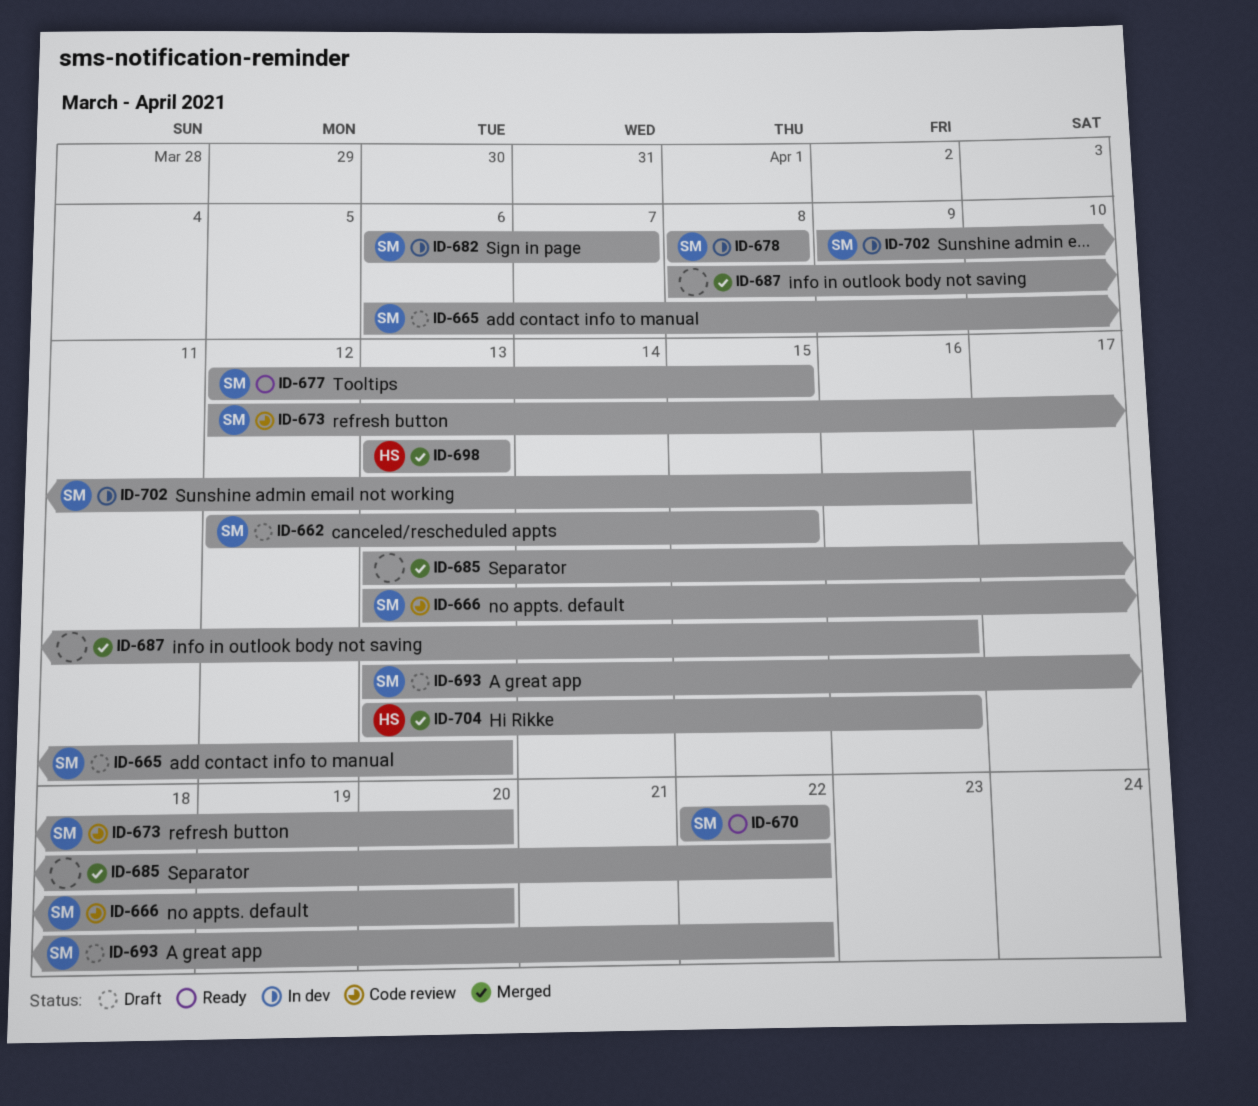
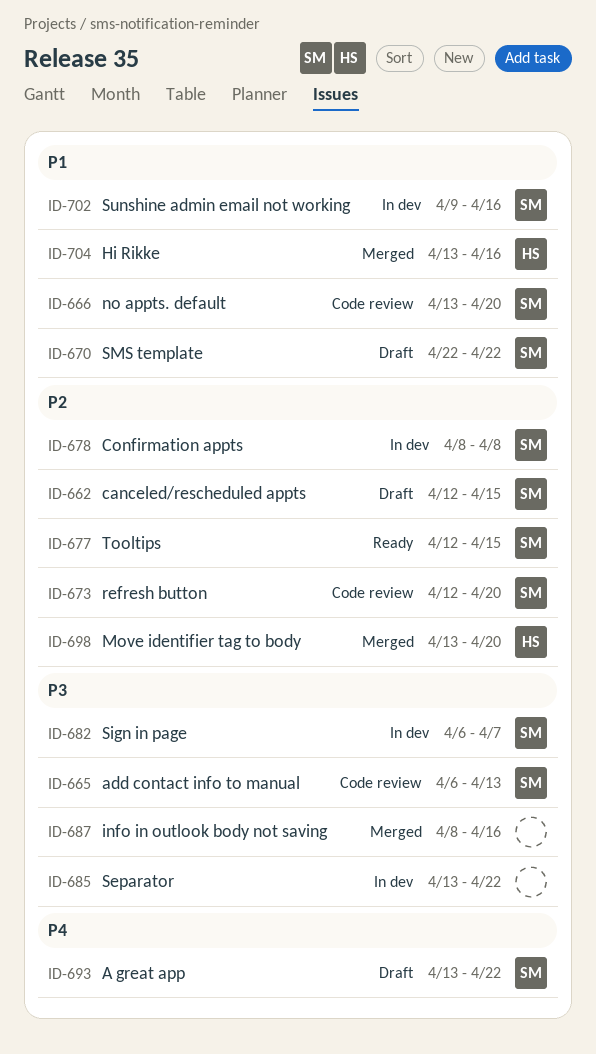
ID-665, status: Draft -> Code review
ID-670, status: Ready -> Draft
ID-685, status: Merged -> In dev
ID-698, due: Apr 13 -> Apr 20

